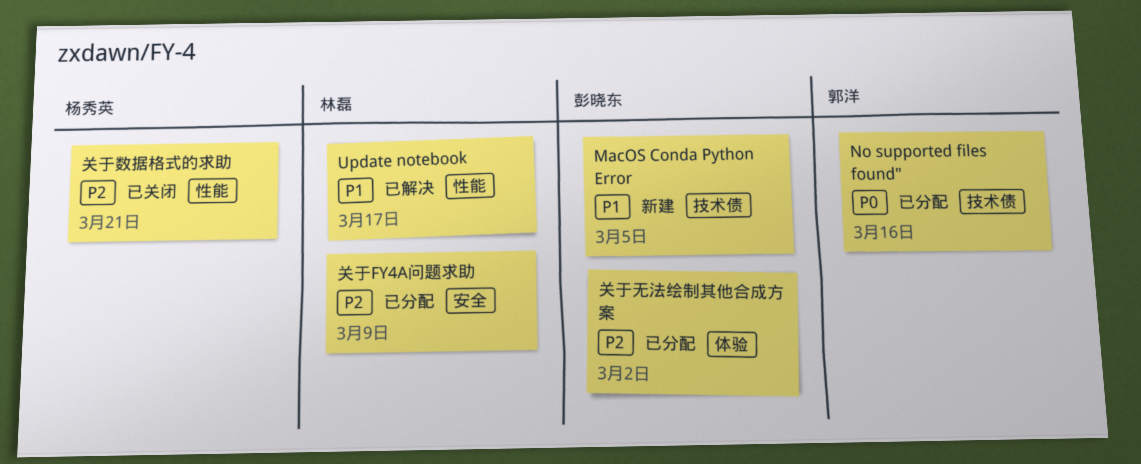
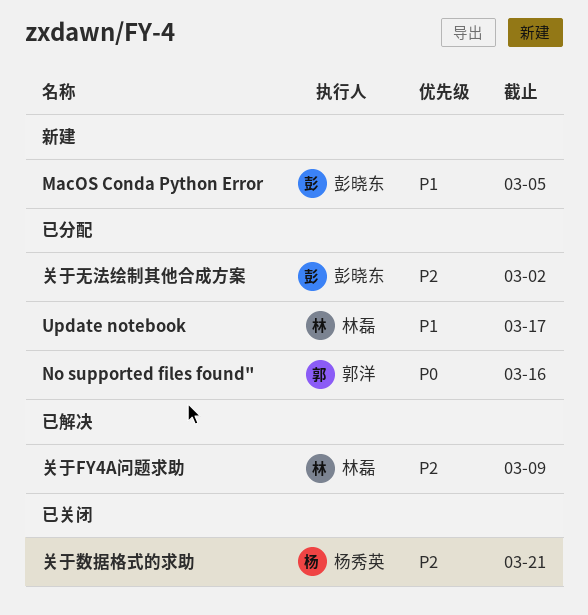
Update notebook, status: 已解决 -> 已分配
关于FY4A问题求助, status: 已分配 -> 已解决

